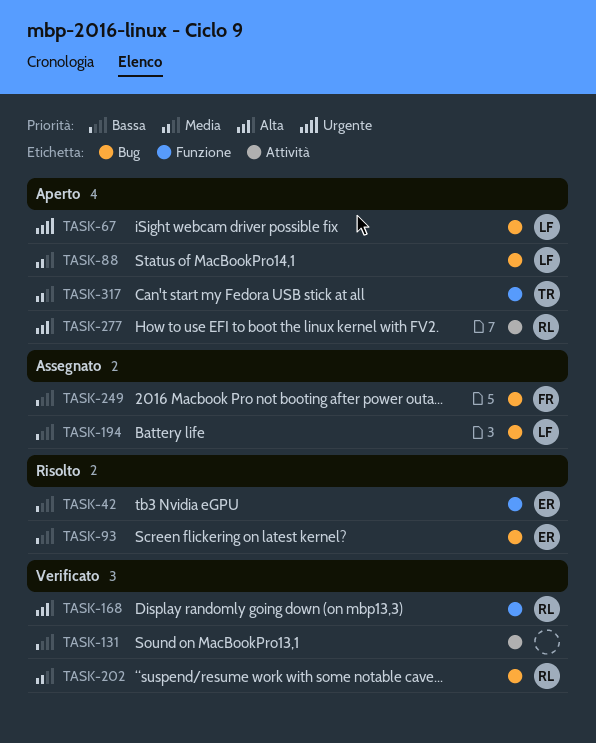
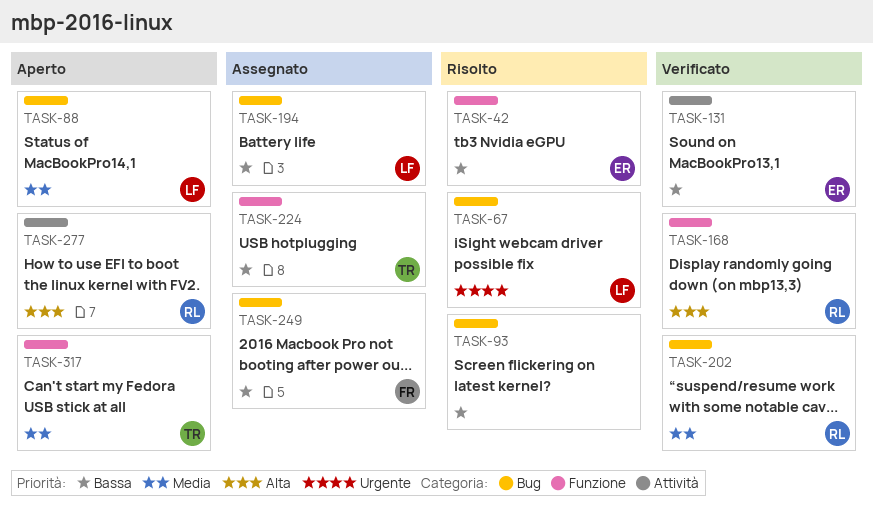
TASK-67, status: Aperto -> Risolto
TASK-93, owner: ER -> none
TASK-131, owner: none -> ER
TASK-224: none -> present

